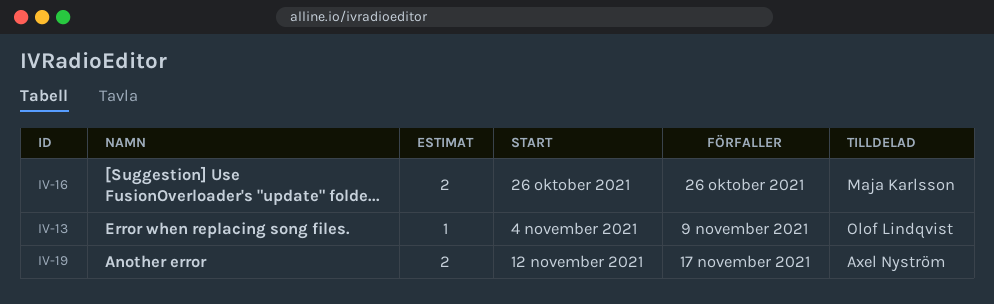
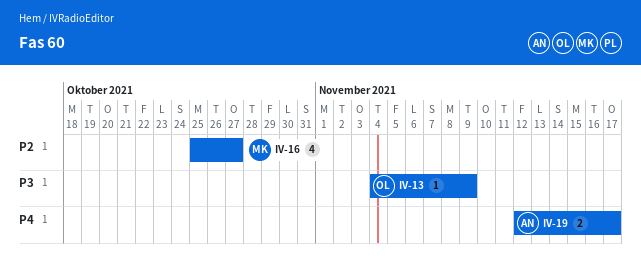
IV-16, estimate: 2 -> 4
IV-16, start: Oct 26 -> Oct 25
IV-16, due: Oct 26 -> Oct 27

